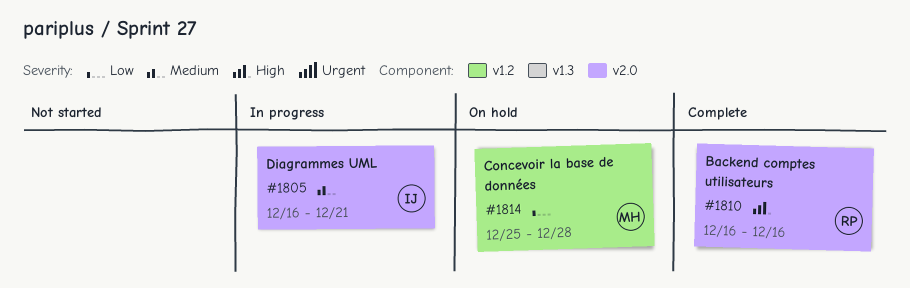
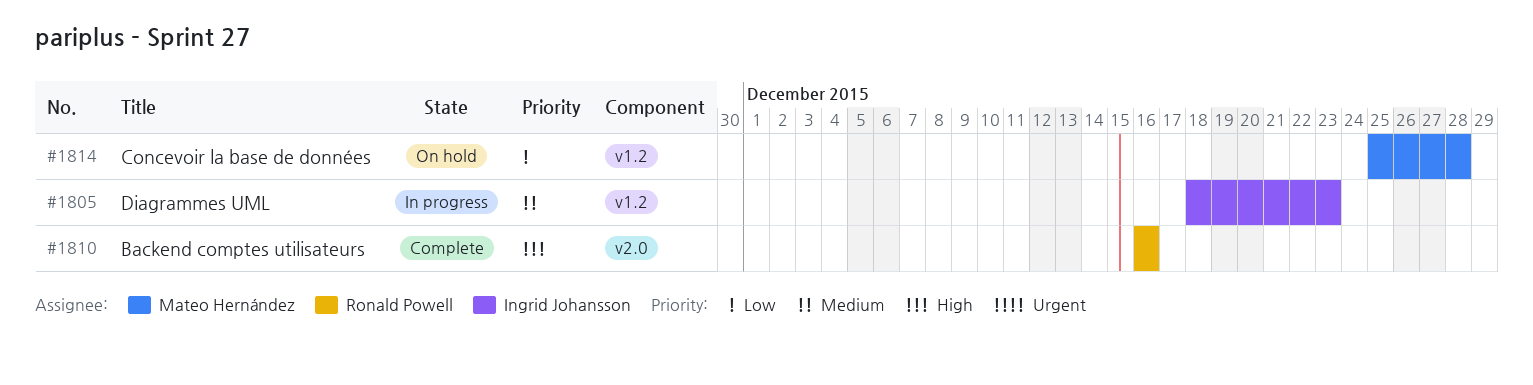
#1805, label: v2.0 -> v1.2
#1805, start: Dec 16 -> Dec 18
#1805, due: Dec 21 -> Dec 23

